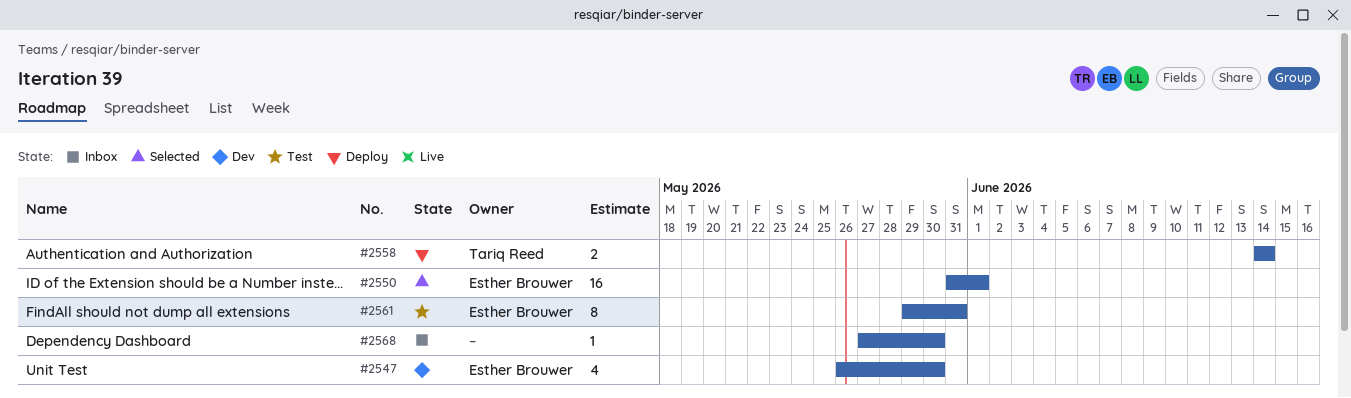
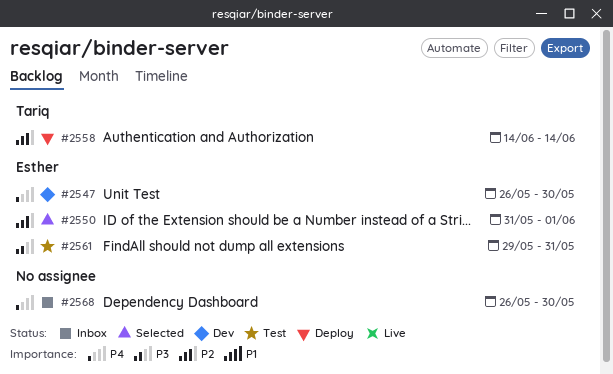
#2568, start: May 27 -> May 26

